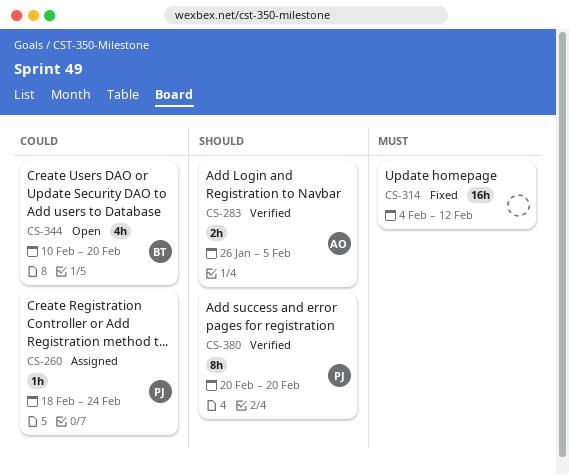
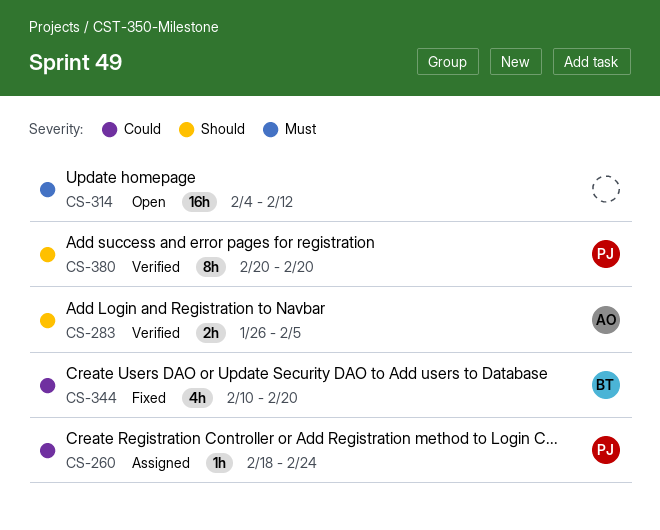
CS-314, status: Fixed -> Open
CS-344, status: Open -> Fixed

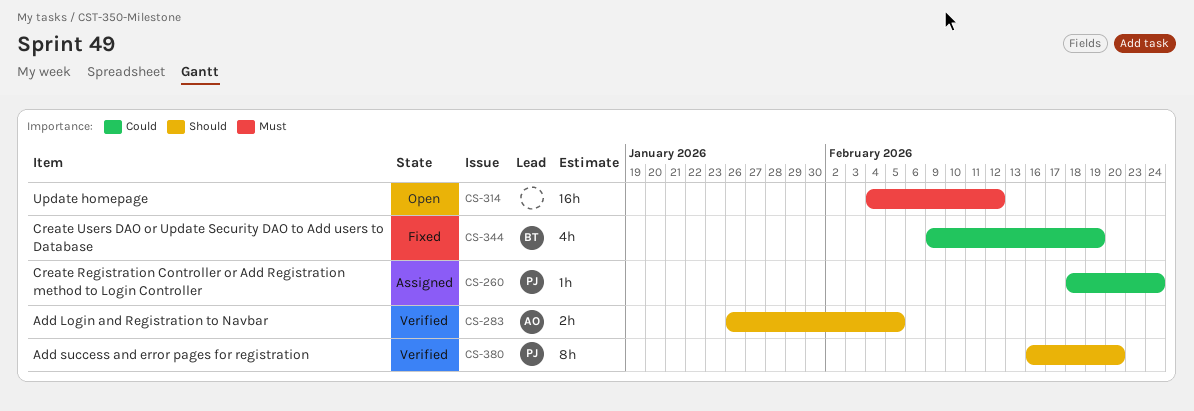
CS-344, start: Feb 10 -> Feb 9
CS-344, due: Feb 20 -> Feb 19
CS-380, start: Feb 20 -> Feb 16

